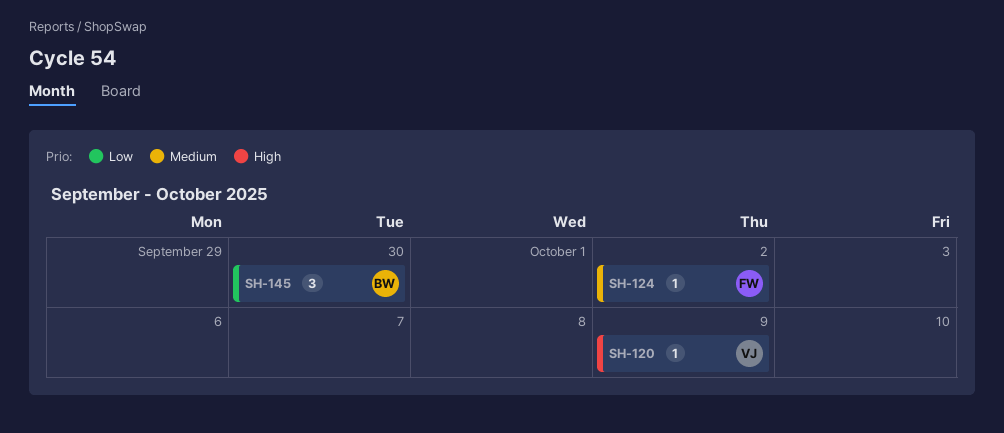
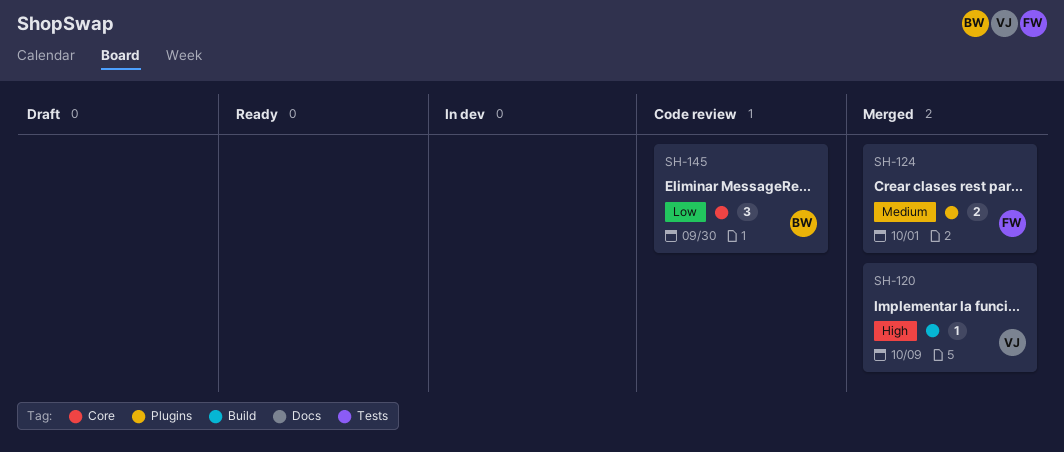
SH-124, estimate: 1 -> 2
SH-124, due: Oct 2 -> Oct 1

